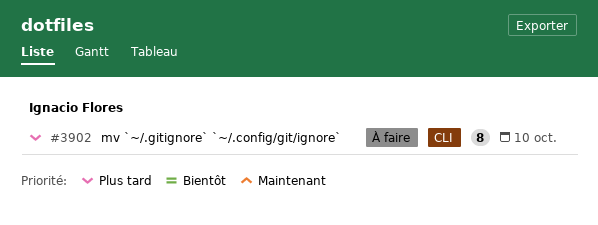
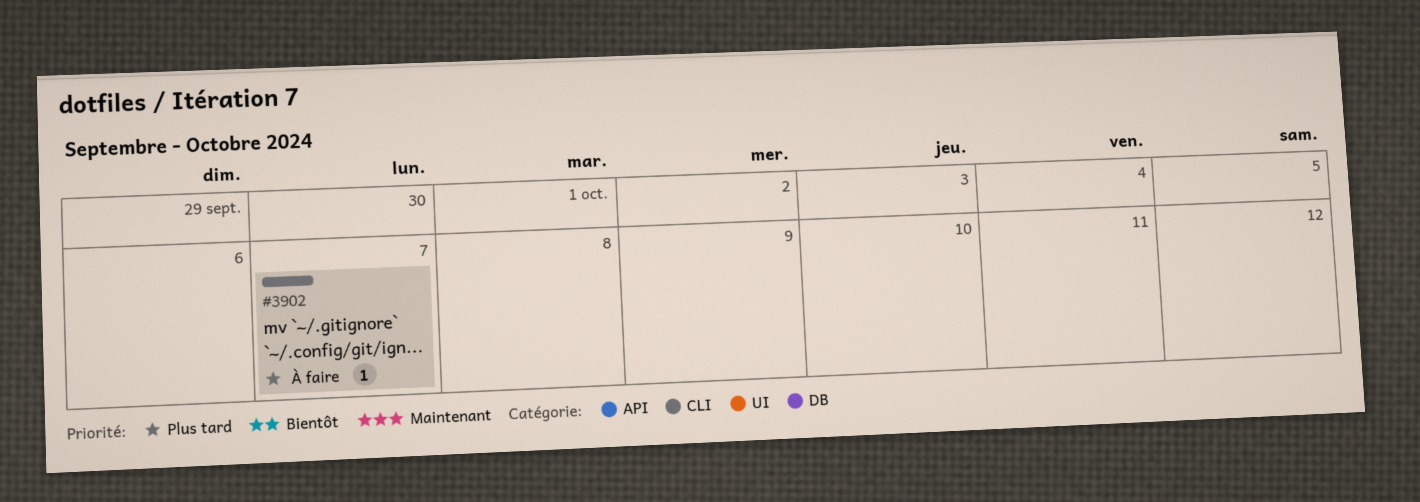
#3902, estimate: 8 -> 1
#3902, due: Oct 10 -> Oct 7

